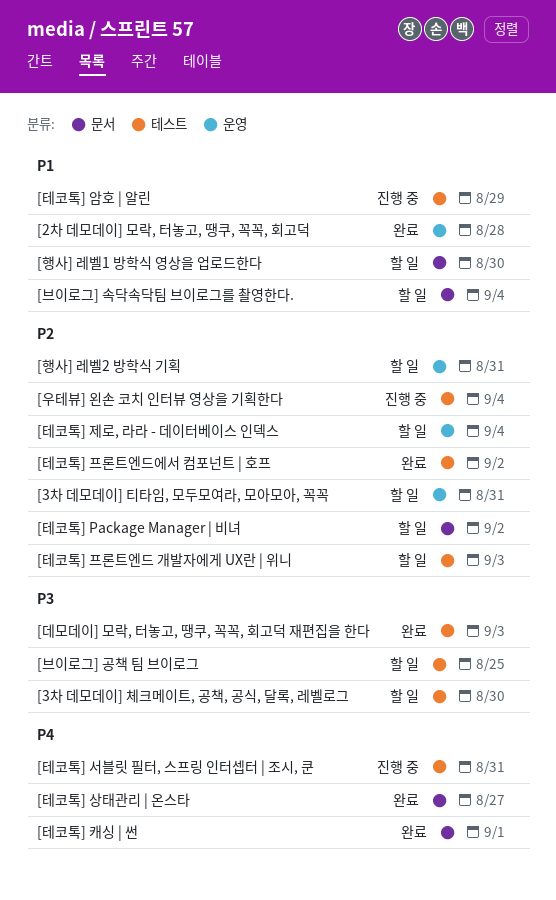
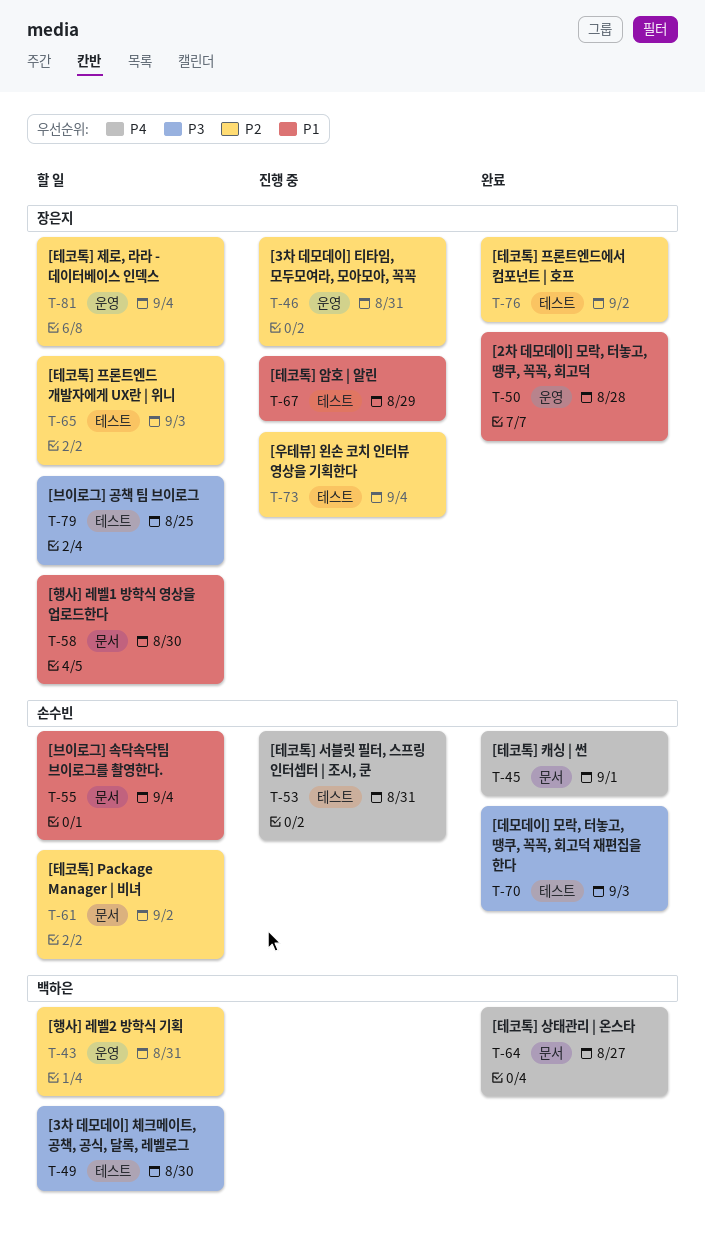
[3차 데모데이] 티타임, 모두모여라, 모아모아, 꼭꼭, status: 할 일 -> 진행 중

